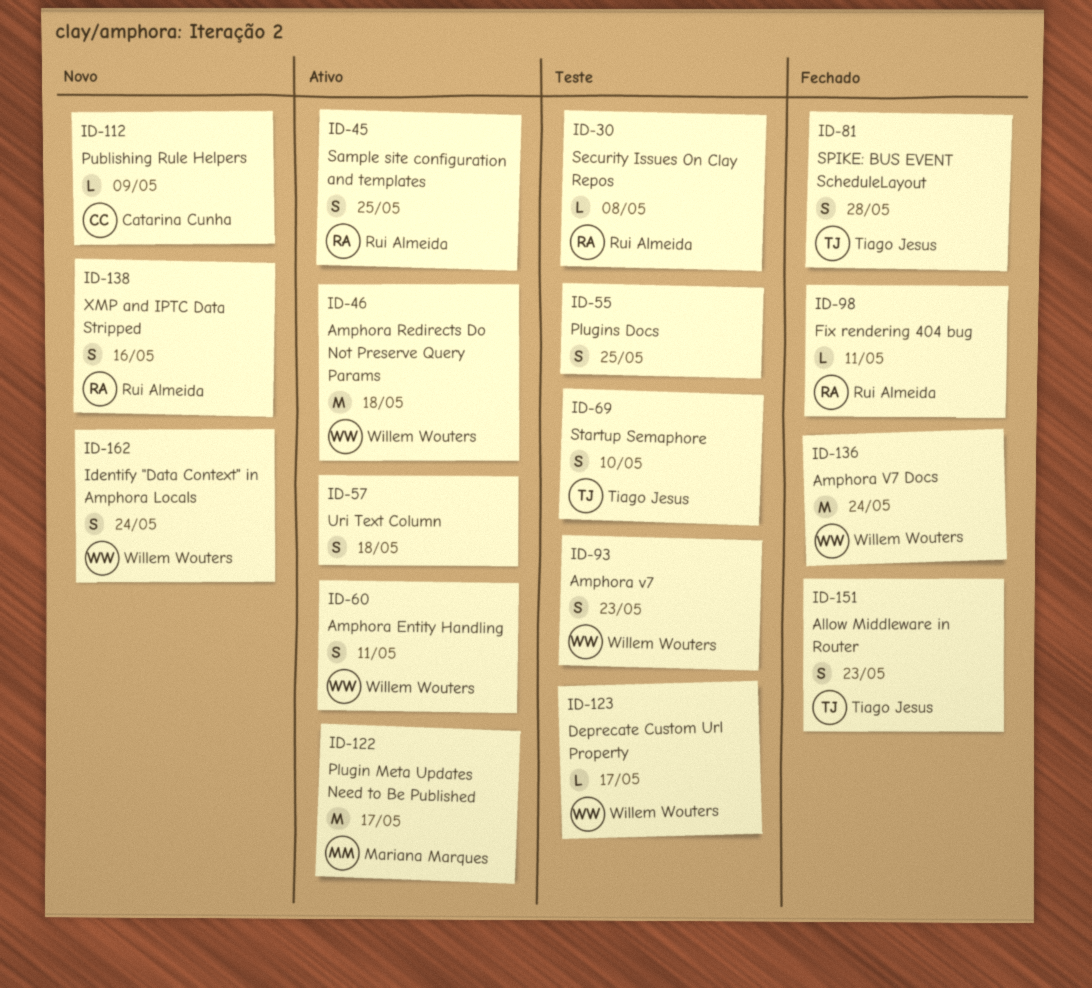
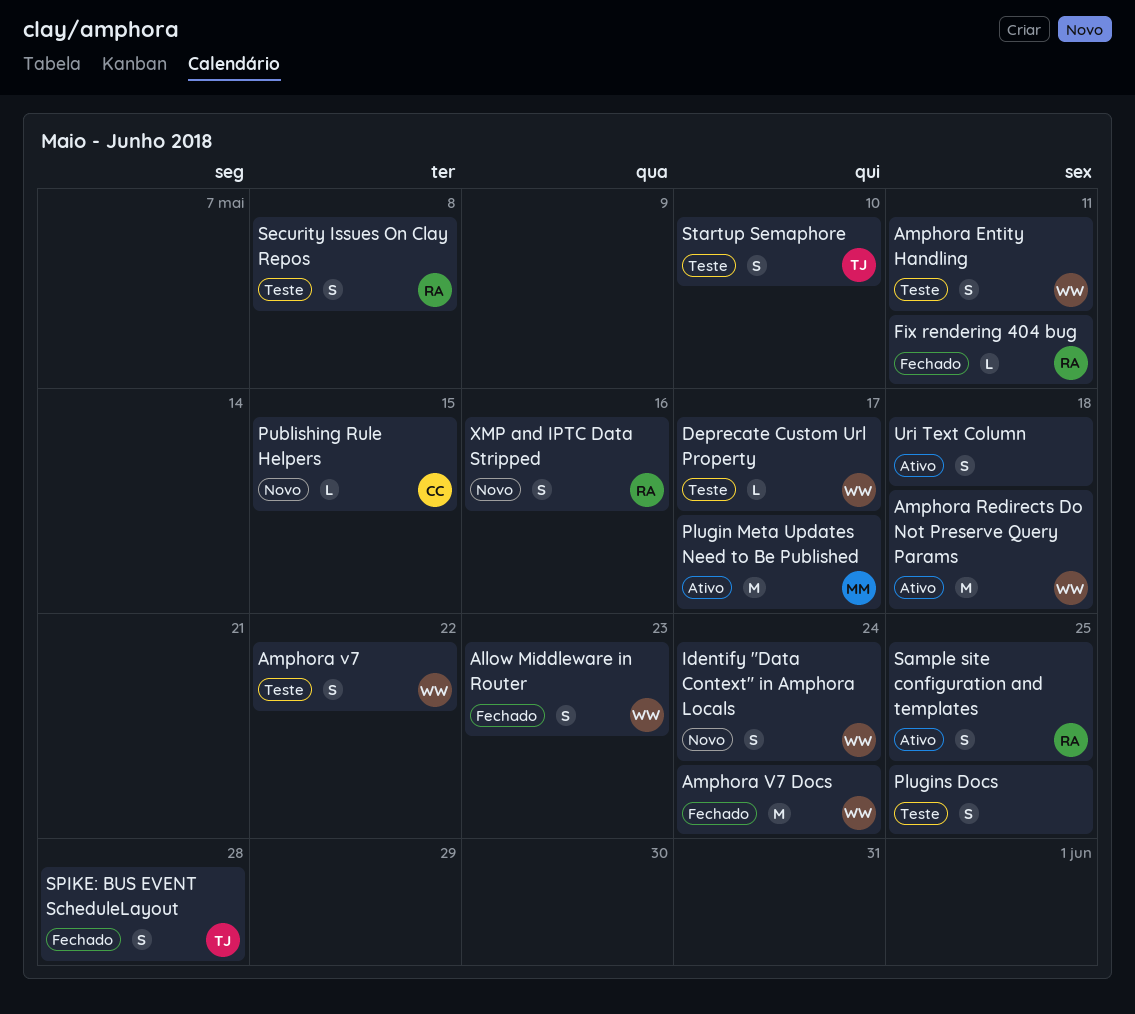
Allow Middleware in Router, owner: Tiago Jesus -> Willem Wouters
Amphora Entity Handling, status: Ativo -> Teste
Amphora v7, due: May 23 -> May 22
Publishing Rule Helpers, due: May 9 -> May 15
Security Issues On Clay Repos, estimate: L -> S

